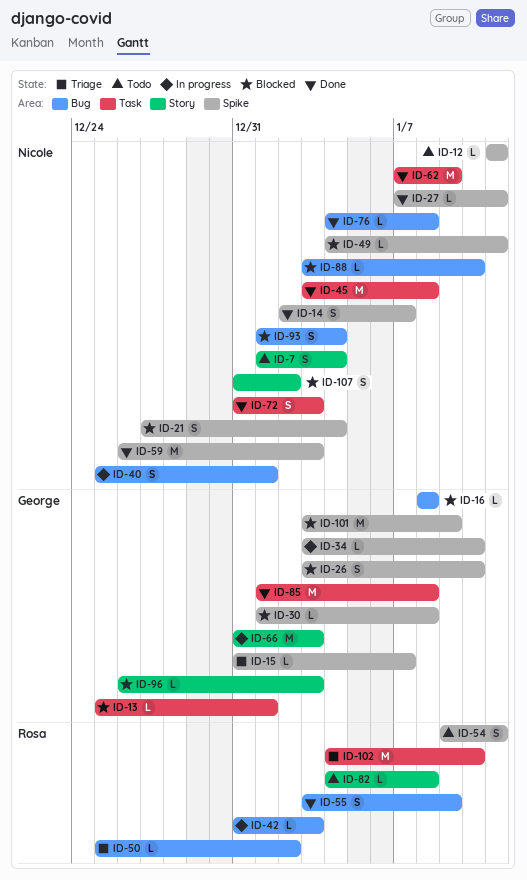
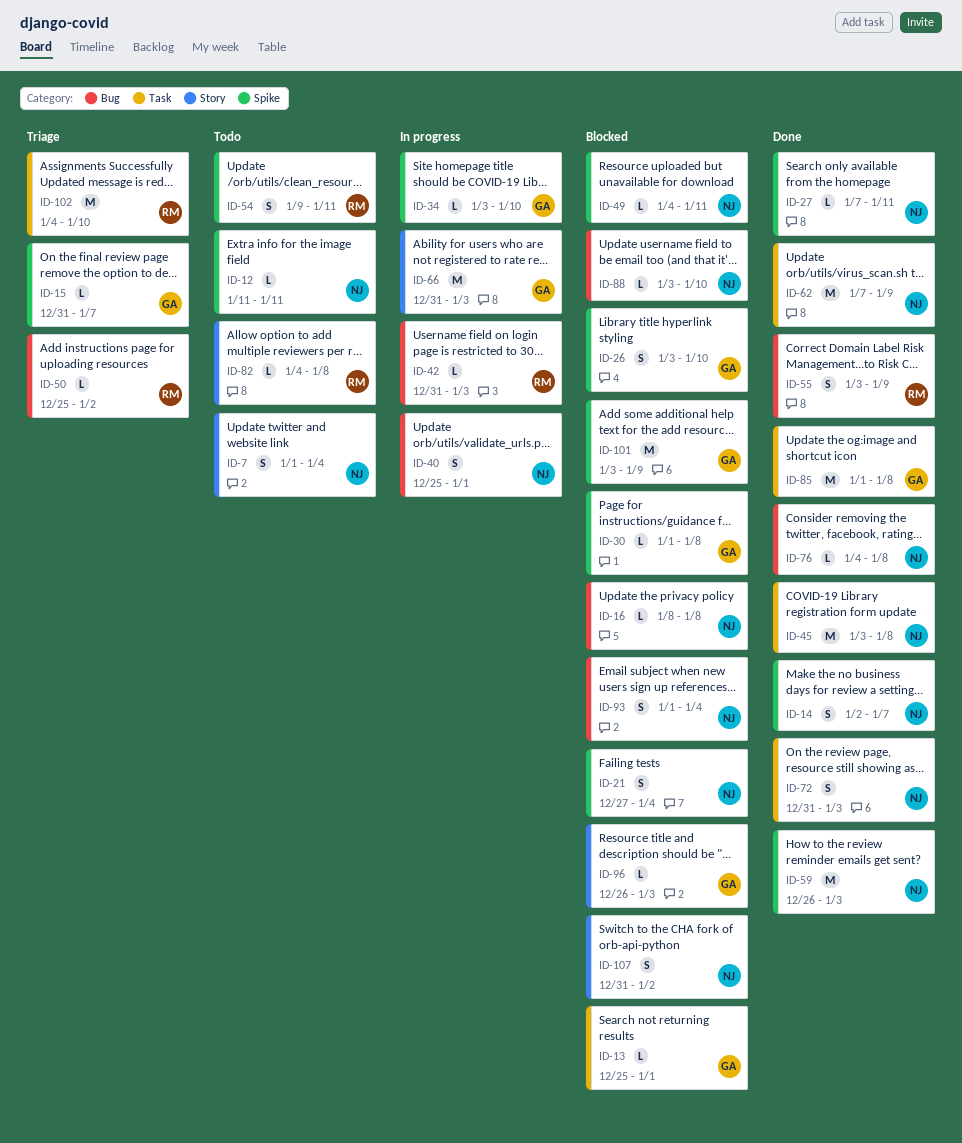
ID-16, owner: George -> Nicole

